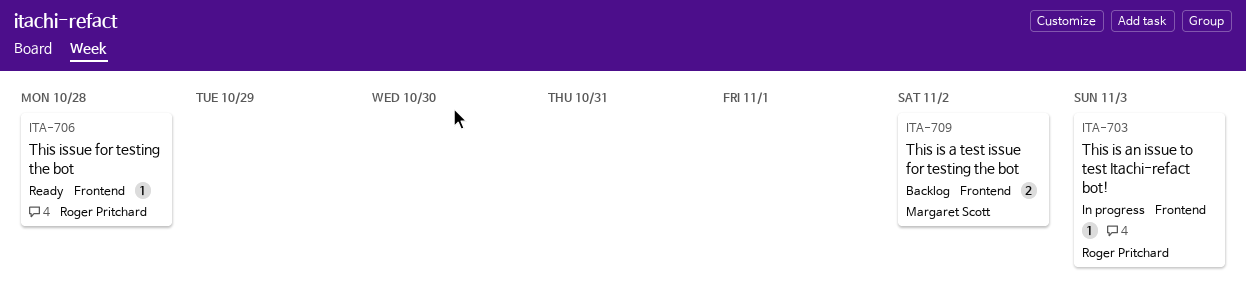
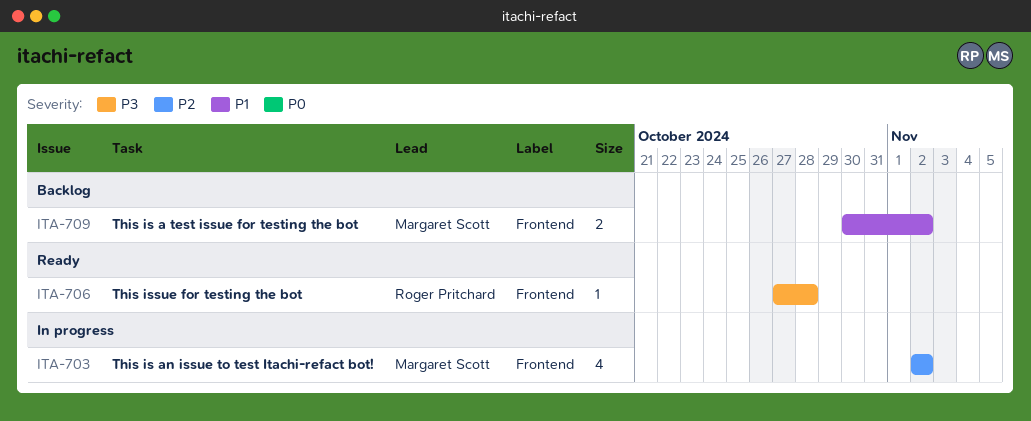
ITA-703, owner: Roger Pritchard -> Margaret Scott
ITA-703, estimate: 1 -> 4
ITA-703, due: Nov 3 -> Nov 2

